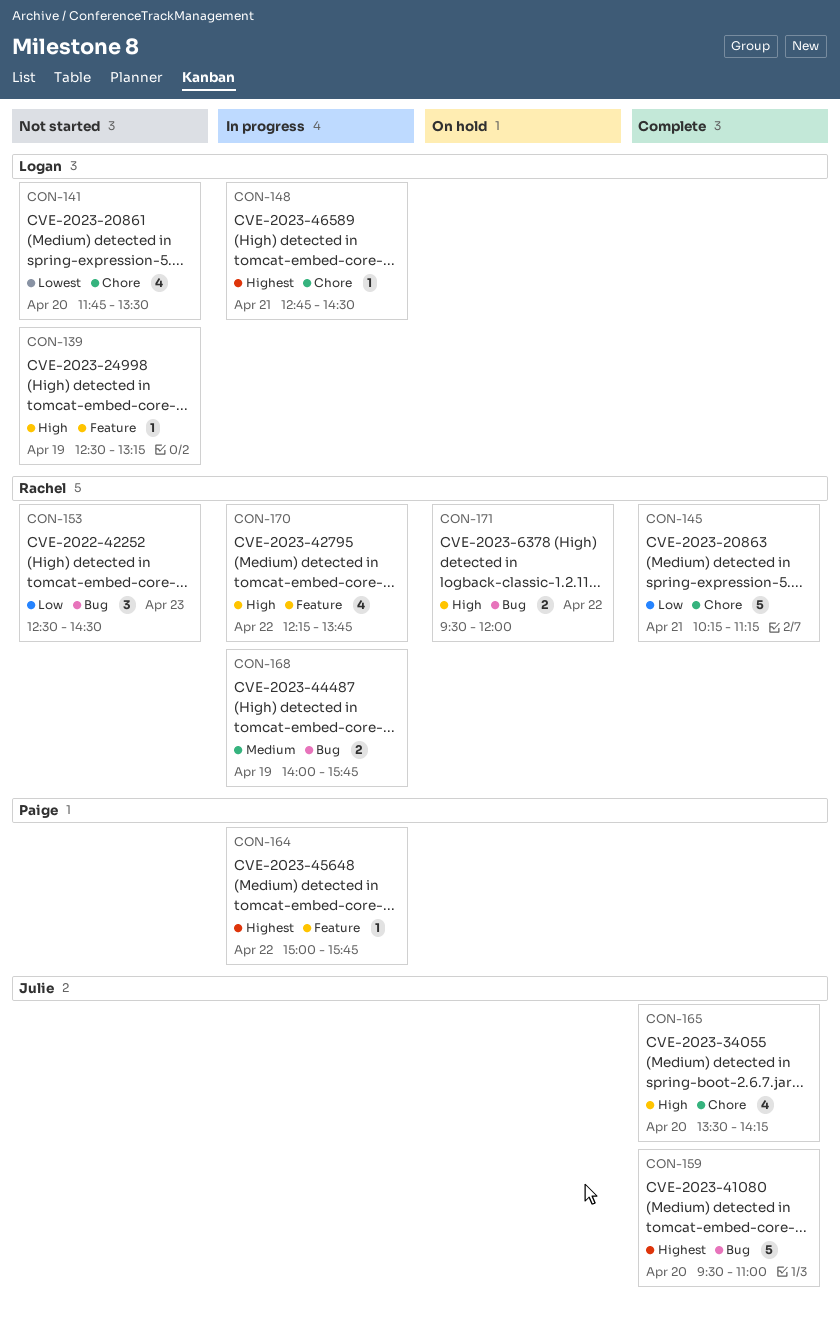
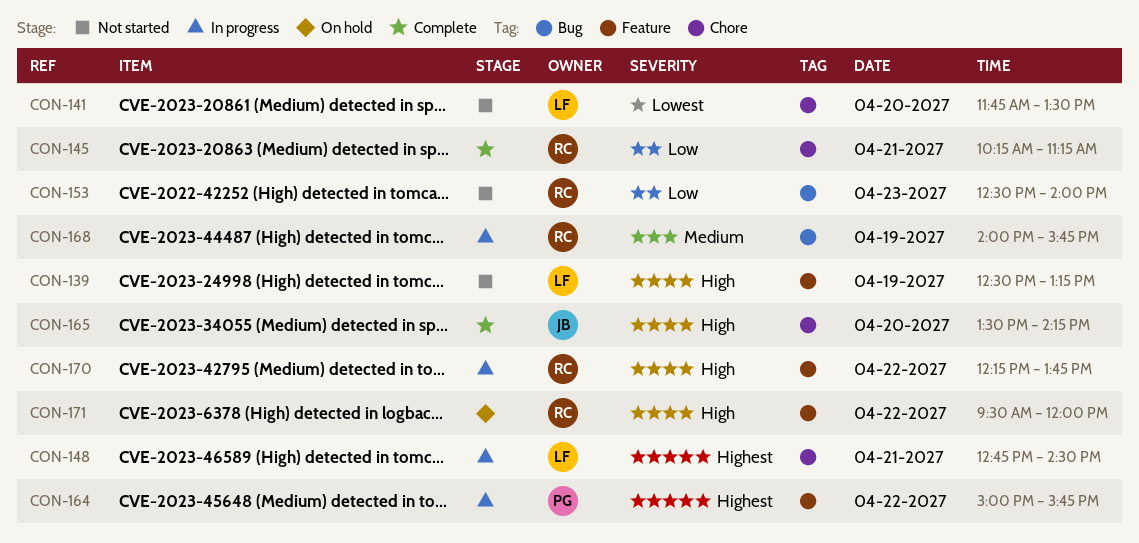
CON-153, ends: 14:30 -> 14:00
CON-159: present -> none
CON-171, label: Bug -> Feature

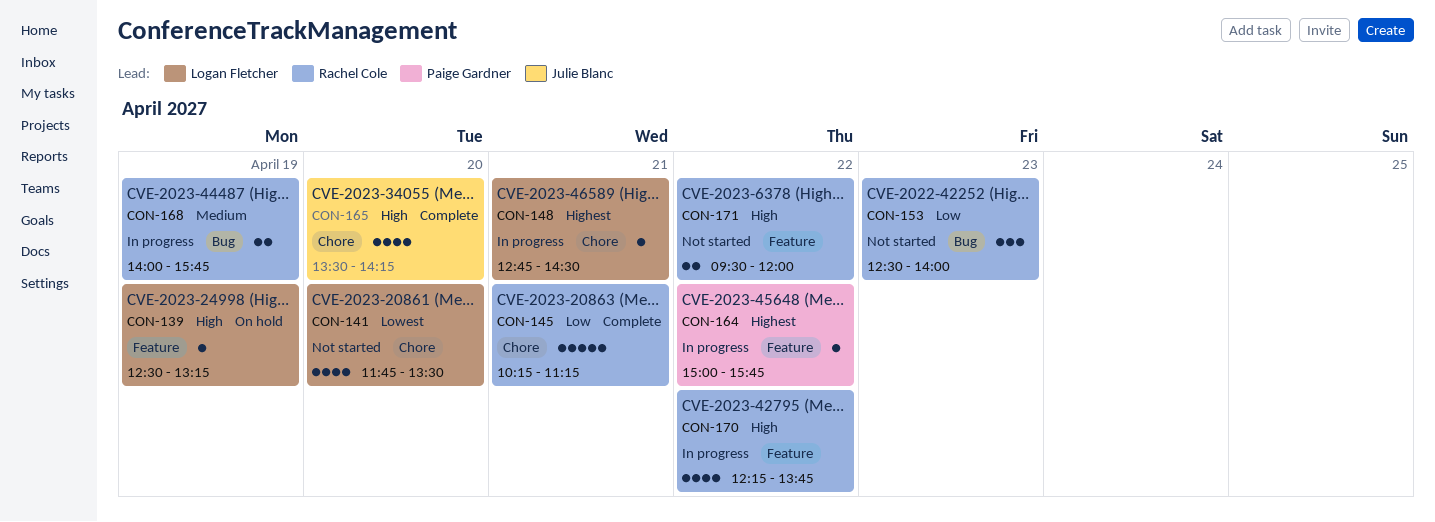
CON-139, status: Not started -> On hold
CON-171, status: On hold -> Not started

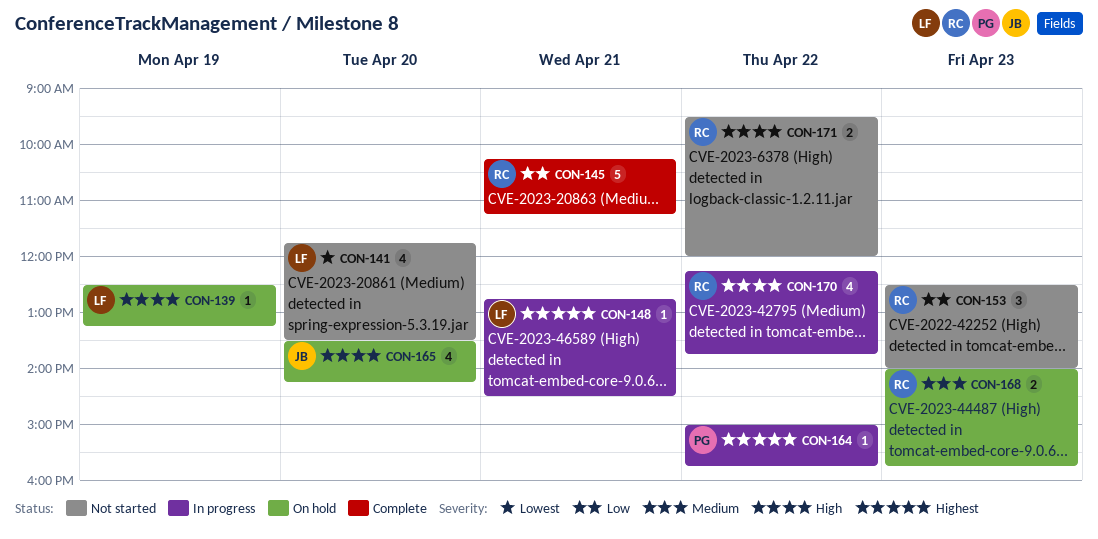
CON-165, status: Complete -> On hold
CON-168, status: In progress -> On hold
CON-168, day: Apr 19 -> Apr 23

